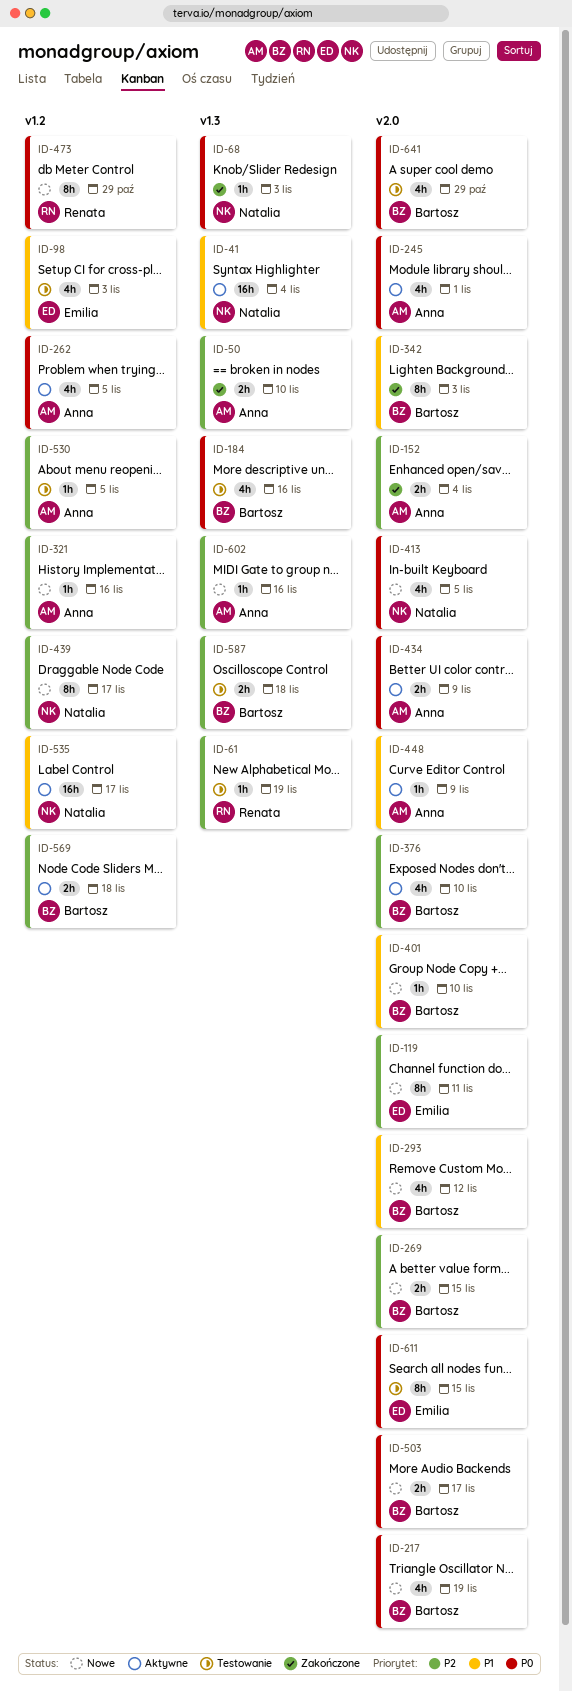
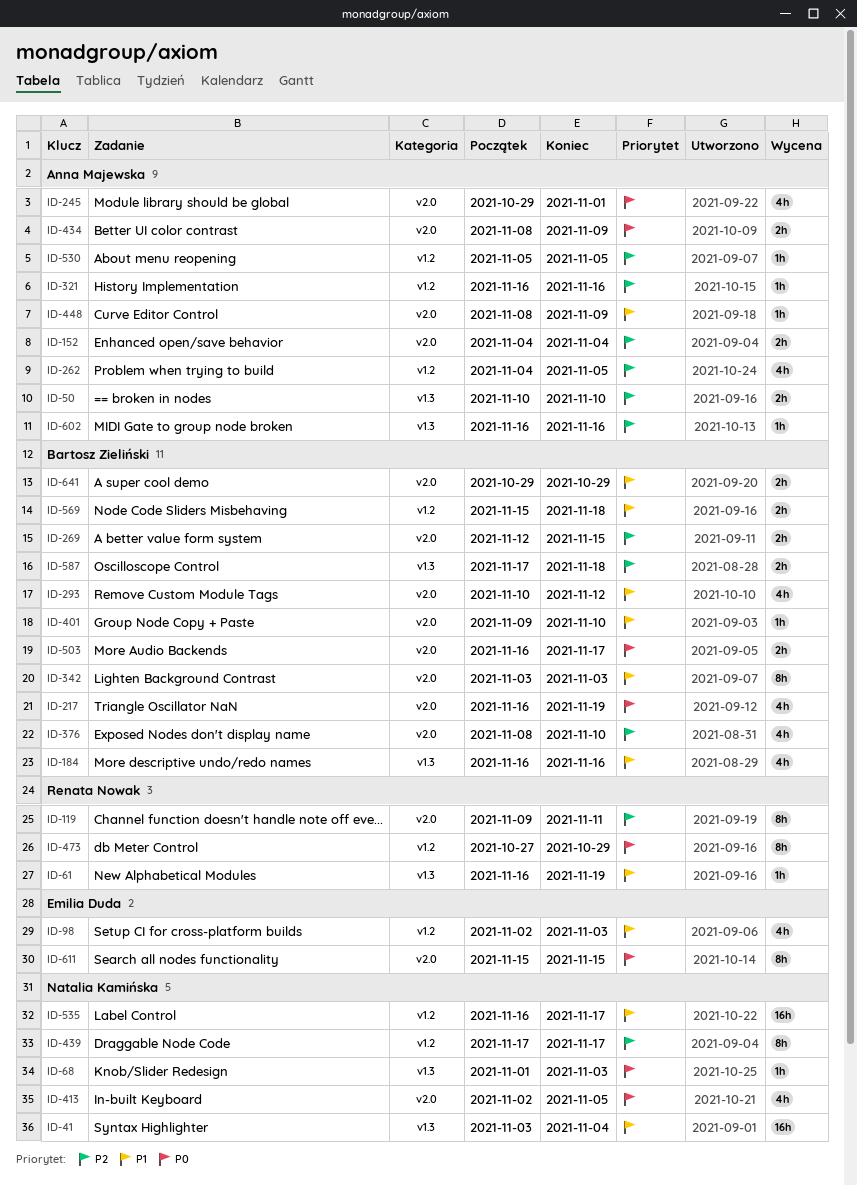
ID-61, priority: P2 -> P1
ID-119, owner: Emilia Duda -> Renata Nowak
ID-184, priority: P0 -> P1
ID-262, priority: P0 -> P2
ID-569, priority: P2 -> P1
ID-641, priority: P0 -> P1
ID-641, estimate: 4h -> 2h

